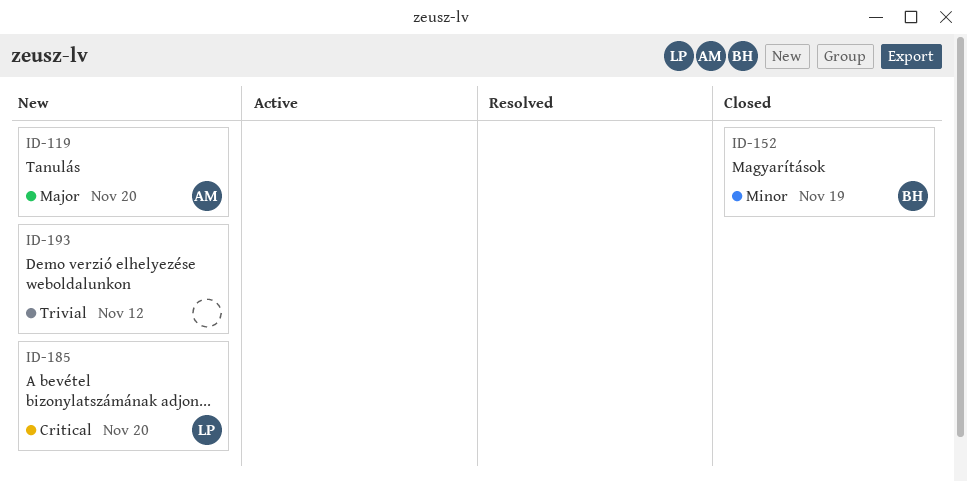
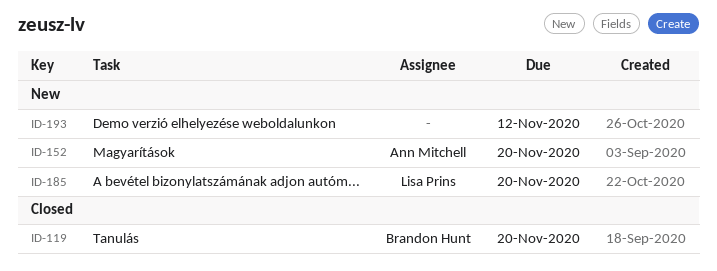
ID-119, status: New -> Closed
ID-119, owner: Ann Mitchell -> Brandon Hunt
ID-152, status: Closed -> New
ID-152, owner: Brandon Hunt -> Ann Mitchell
ID-152, due: Nov 19 -> Nov 20

